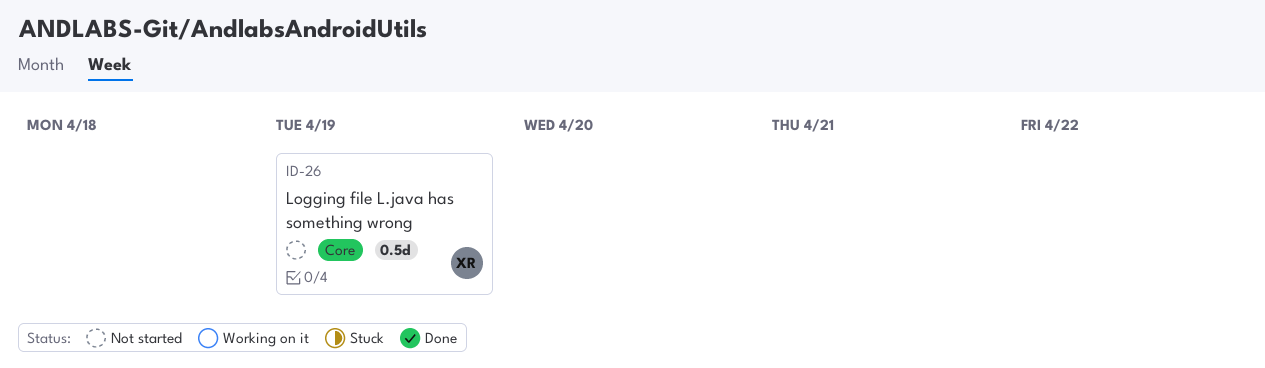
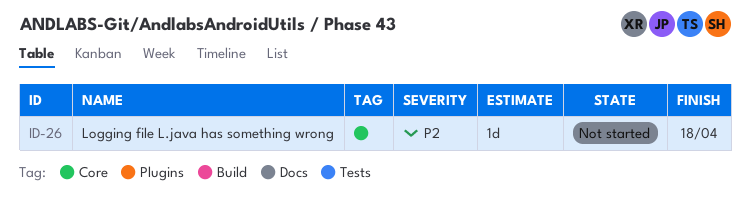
ID-26, estimate: 0.5d -> 1d
ID-26, due: Apr 19 -> Apr 18

